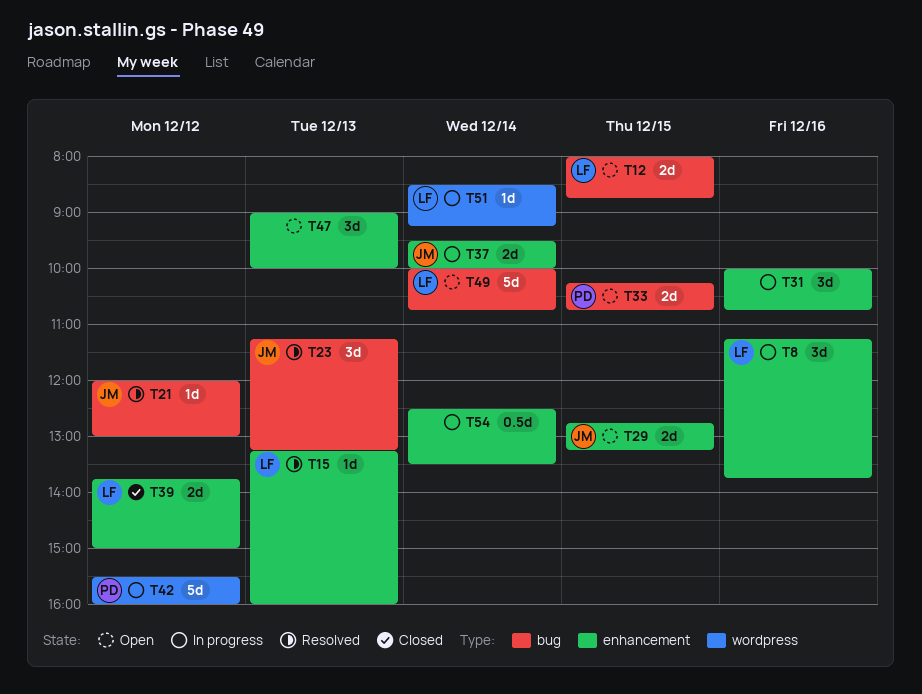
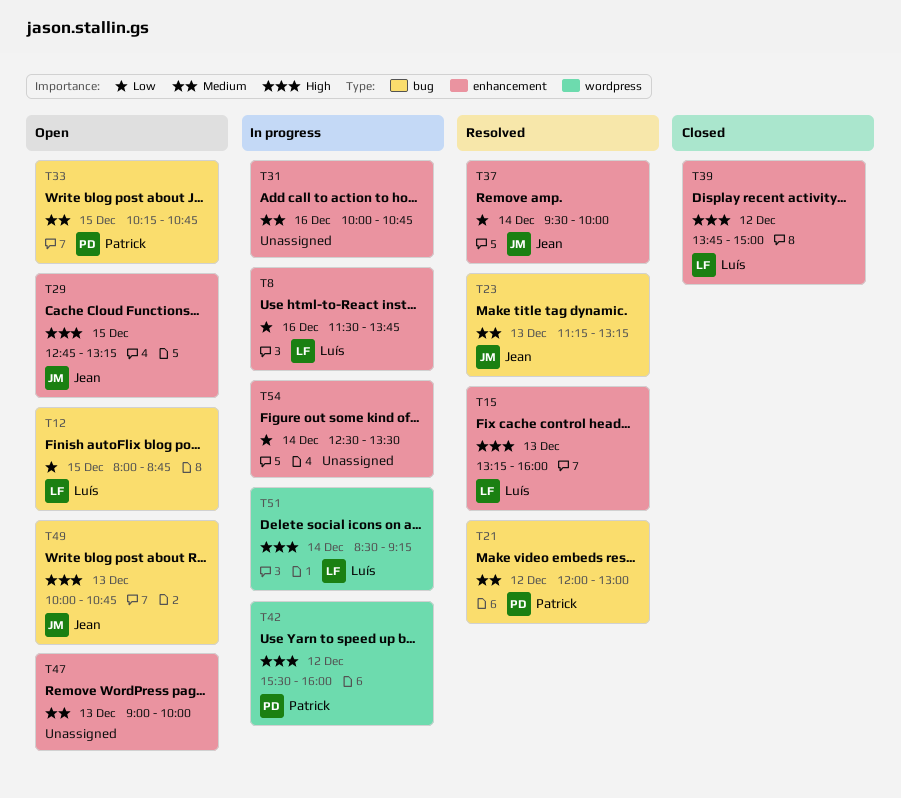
T8, begins: 11:15 -> 11:30
T21, owner: Jean -> Patrick
T37, status: In progress -> Resolved
T49, owner: Luís -> Jean
T49, day: Dec 14 -> Dec 13

